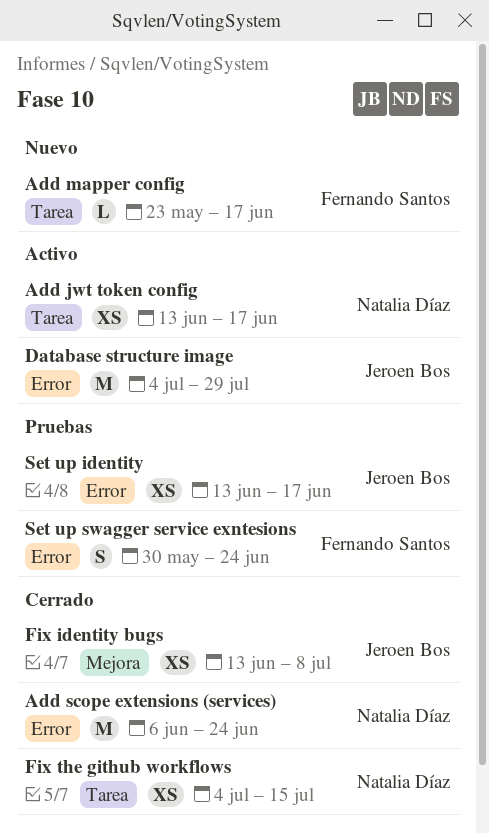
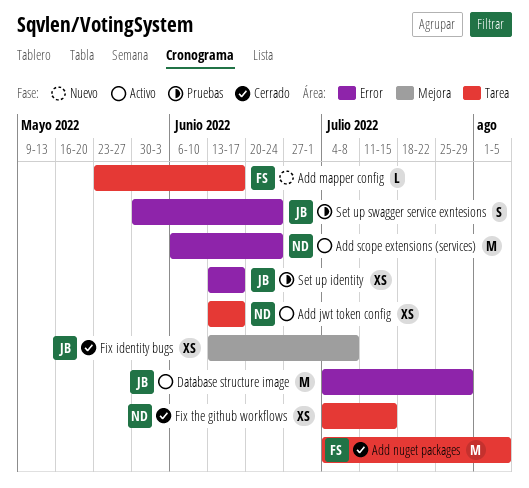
Add nuget packages: none -> present
Add scope extensions (services), status: Cerrado -> Activo
Set up swagger service exntesions, owner: Fernando Santos -> Jeroen Bos

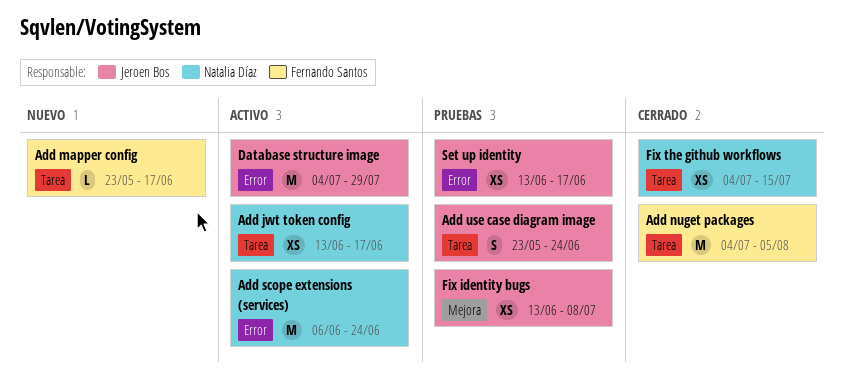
Add use case diagram image: none -> present
Fix identity bugs, status: Cerrado -> Pruebas
Set up swagger service exntesions: present -> none

